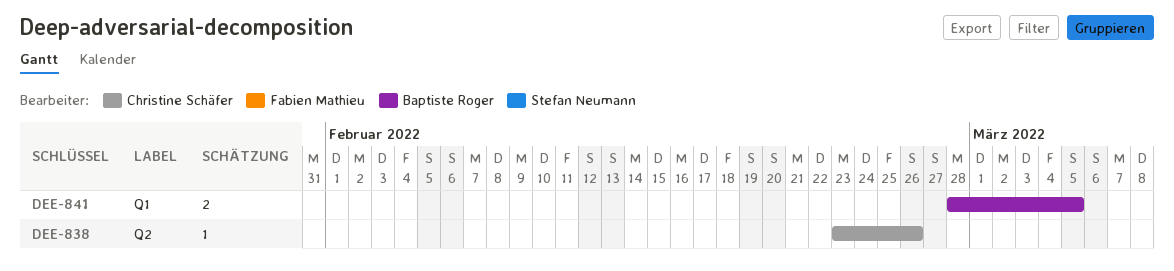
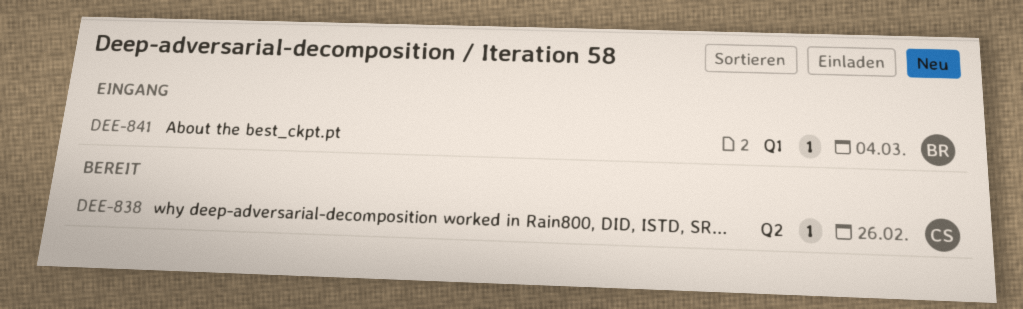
DEE-841, estimate: 2 -> 1
DEE-841, due: Mar 5 -> Mar 4

